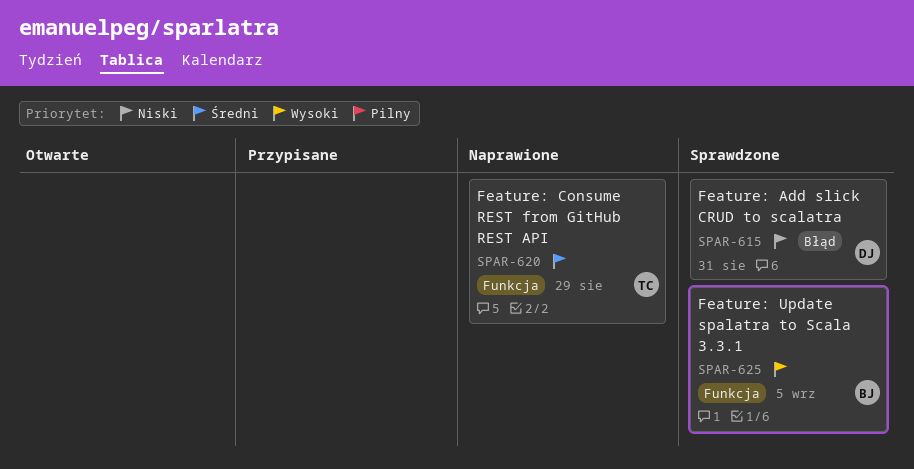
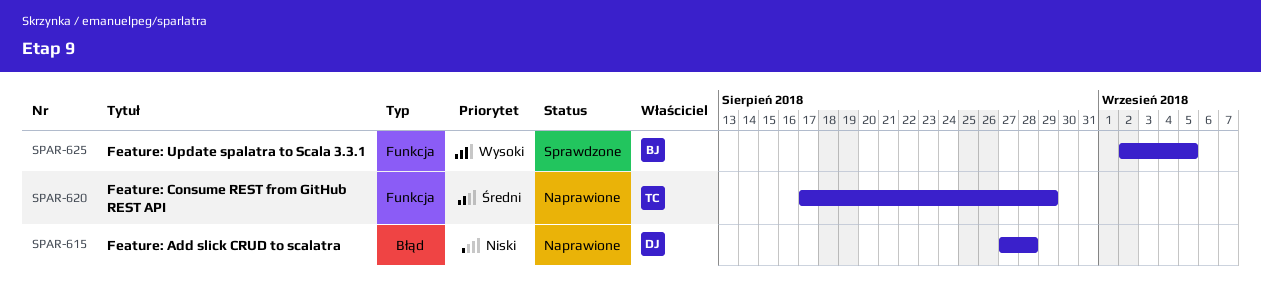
SPAR-615, status: Sprawdzone -> Naprawione
SPAR-615, due: Aug 31 -> Aug 28

